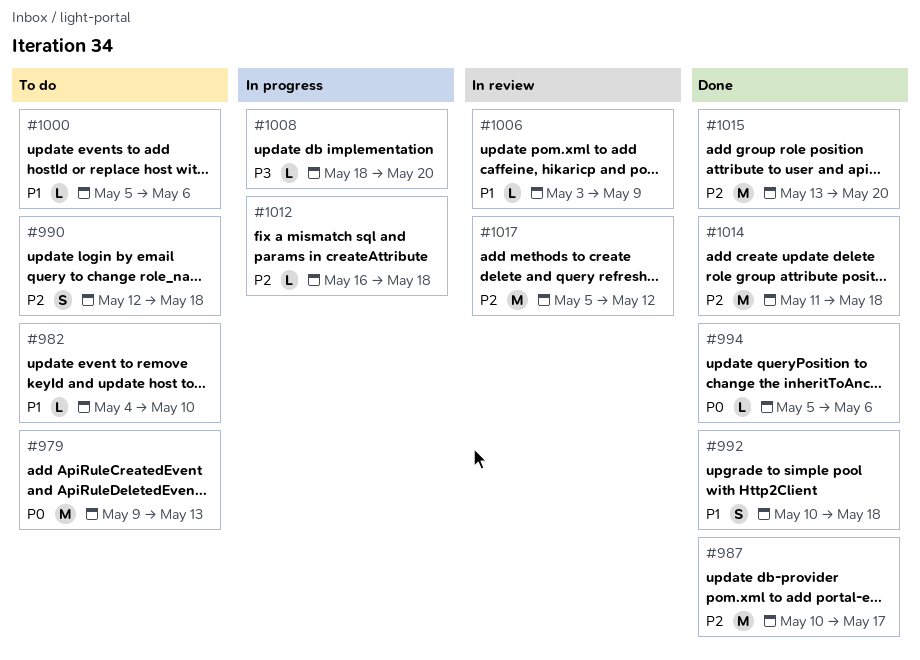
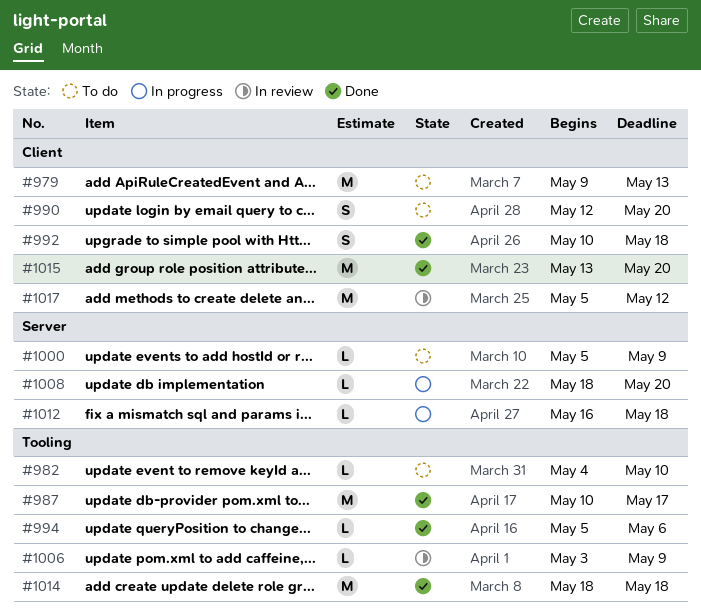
#990, due: May 18 -> May 20
#1000, due: May 6 -> May 9
#1014, start: May 11 -> May 18

